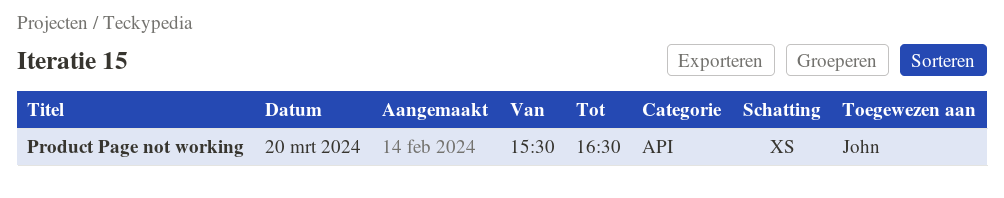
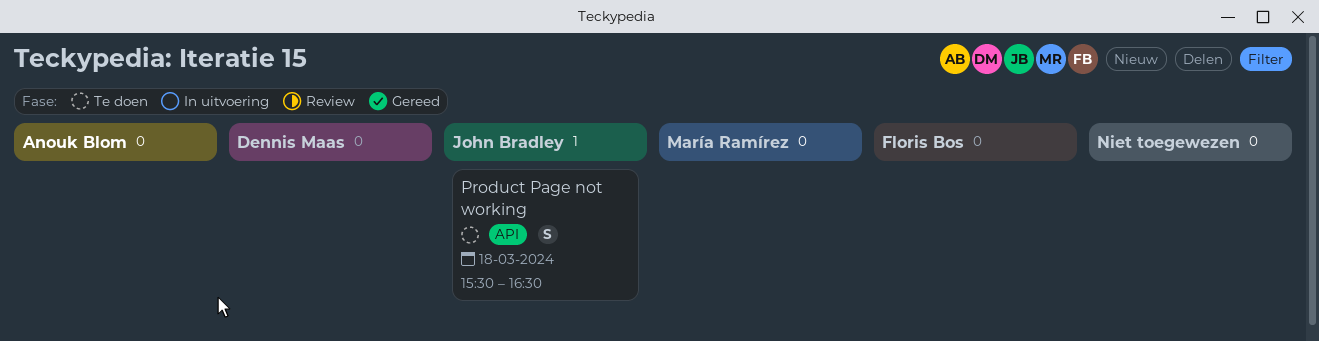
Product Page not working, estimate: XS -> S
Product Page not working, day: Mar 20 -> Mar 18

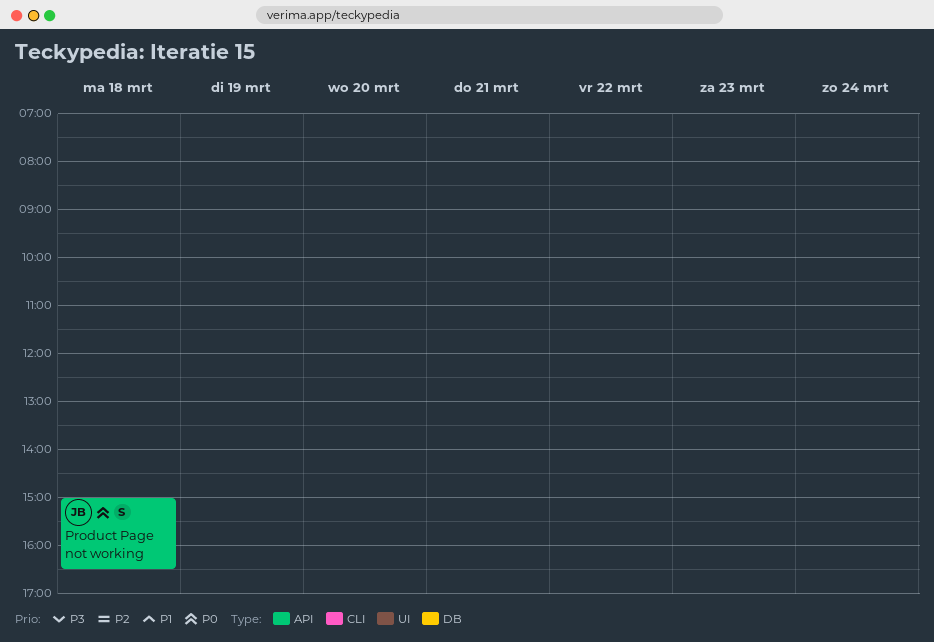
Product Page not working, begins: 15:30 -> 15:00

